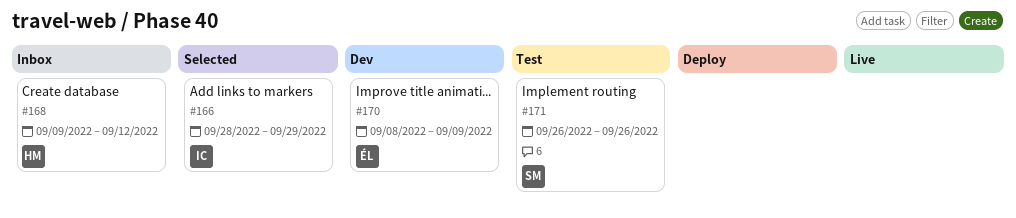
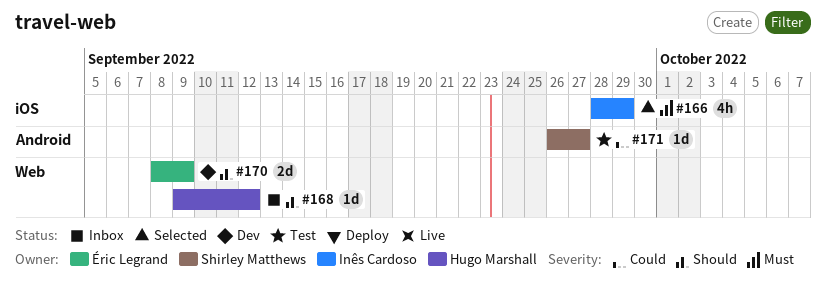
#171, due: Sep 26 -> Sep 27

